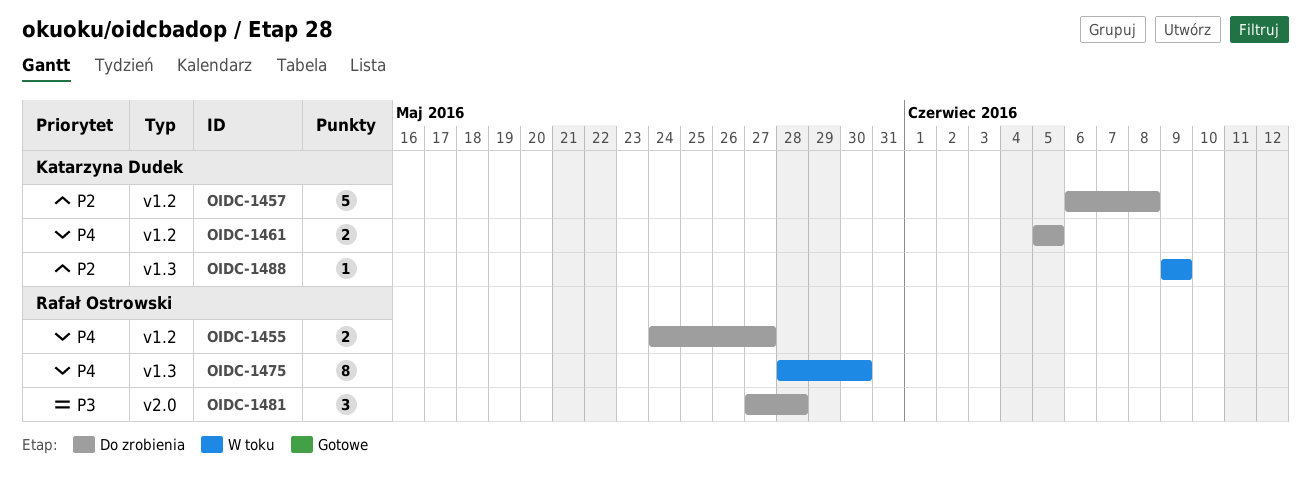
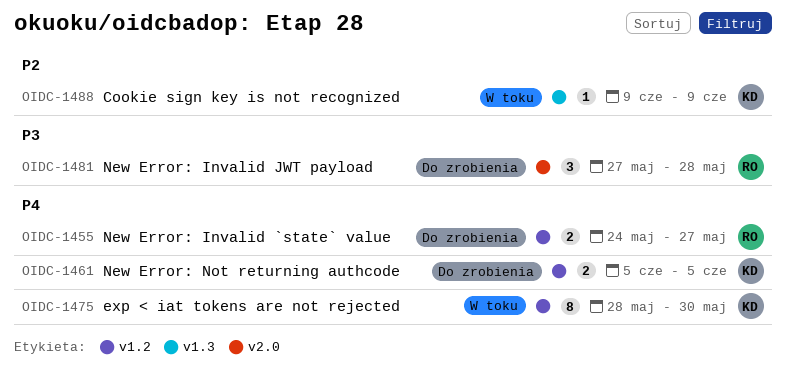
OIDC-1457: present -> none
OIDC-1475, owner: Rafał Ostrowski -> Katarzyna Dudek
OIDC-1475, label: v1.3 -> v1.2

